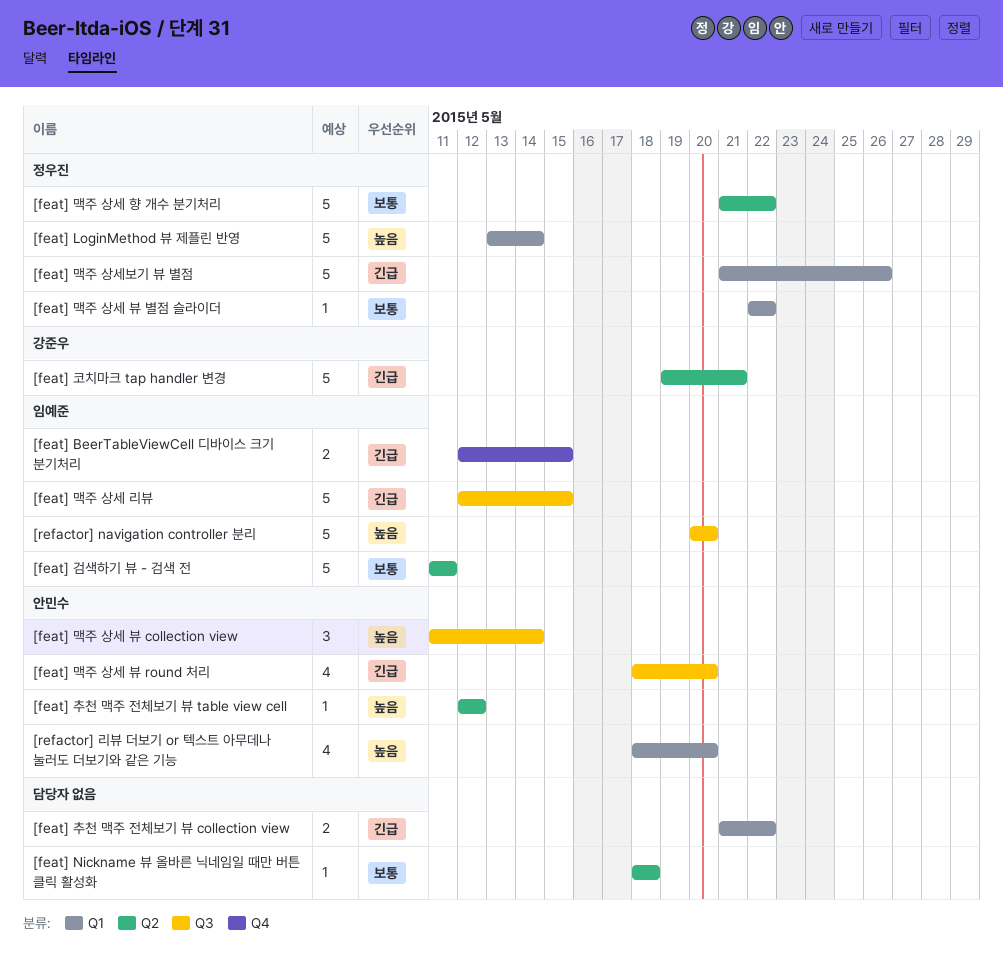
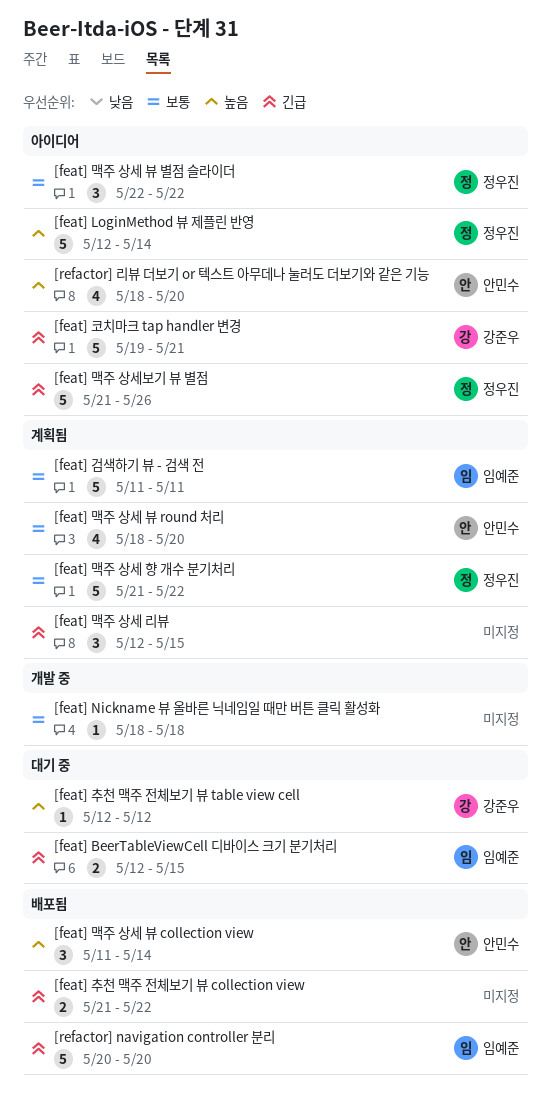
[feat] LoginMethod 뷰 제플린 반영, start: May 13 -> May 12
[feat] 맥주 상세 리뷰, owner: 임예준 -> none
[feat] 맥주 상세 리뷰, estimate: 5 -> 3
[feat] 맥주 상세 뷰 round 처리, priority: 긴급 -> 보통
[feat] 맥주 상세 뷰 별점 슬라이더, estimate: 1 -> 3
[feat] 추천 맥주 전체보기 뷰 table view cell, owner: 안민수 -> 강준우
[refactor] navigation controller 분리, priority: 높음 -> 긴급

